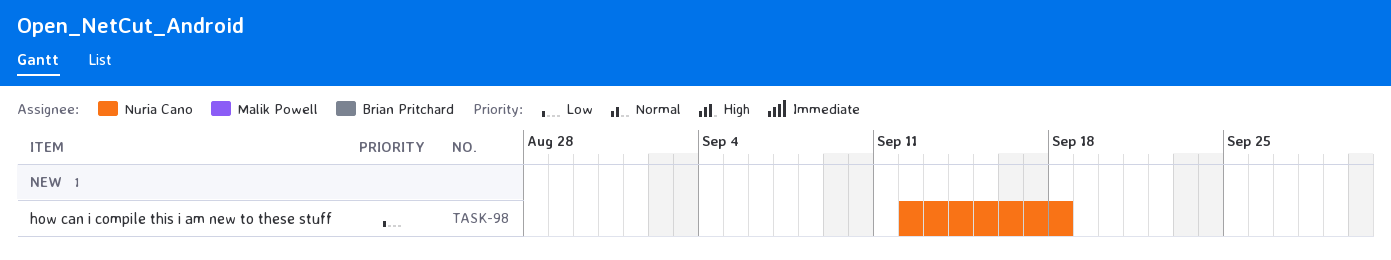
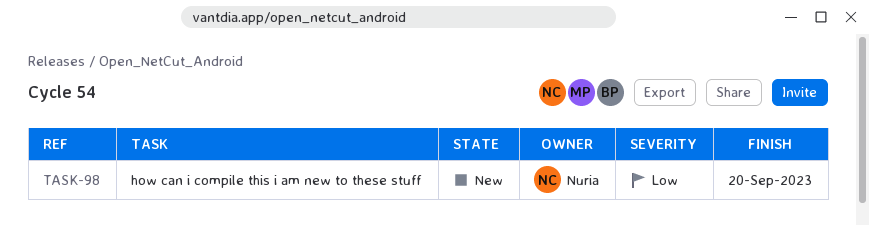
TASK-98, due: Sep 18 -> Sep 20

